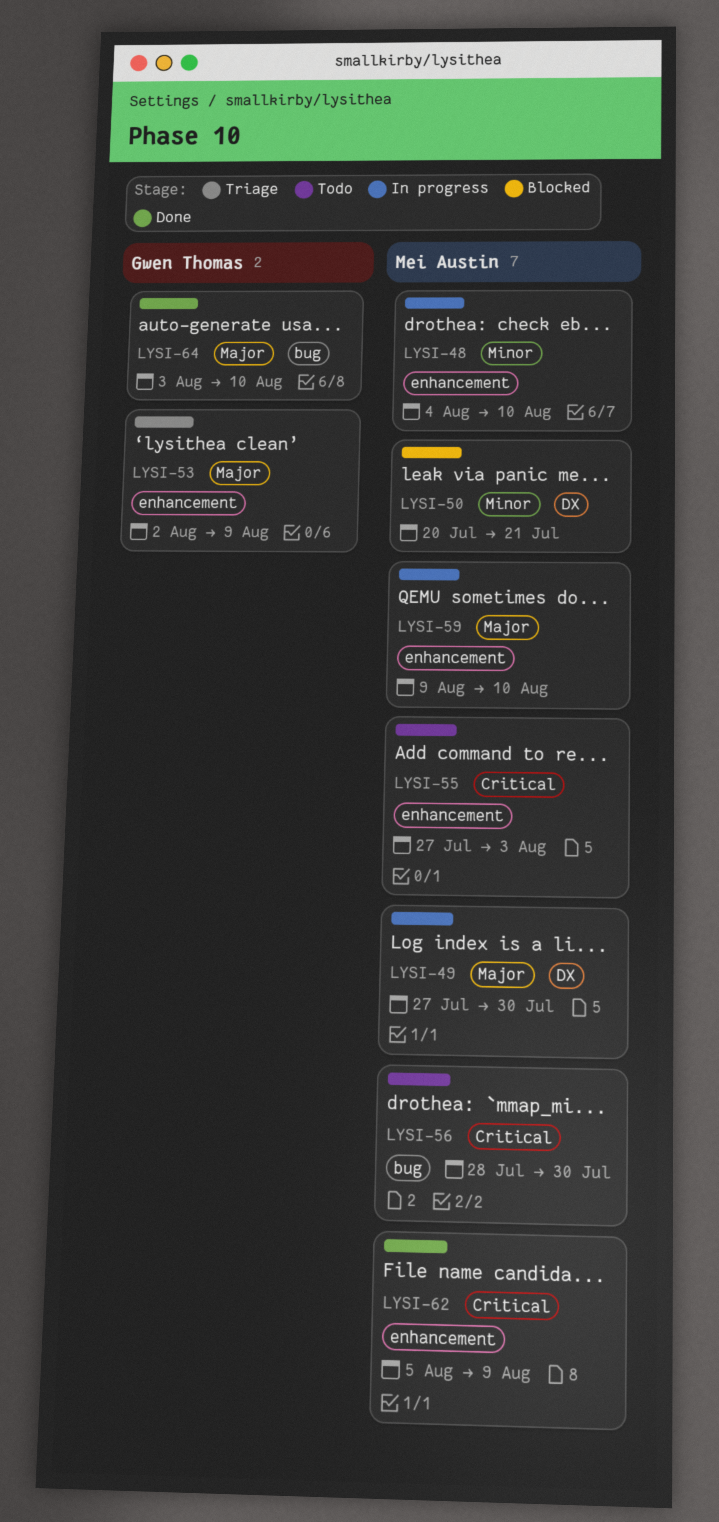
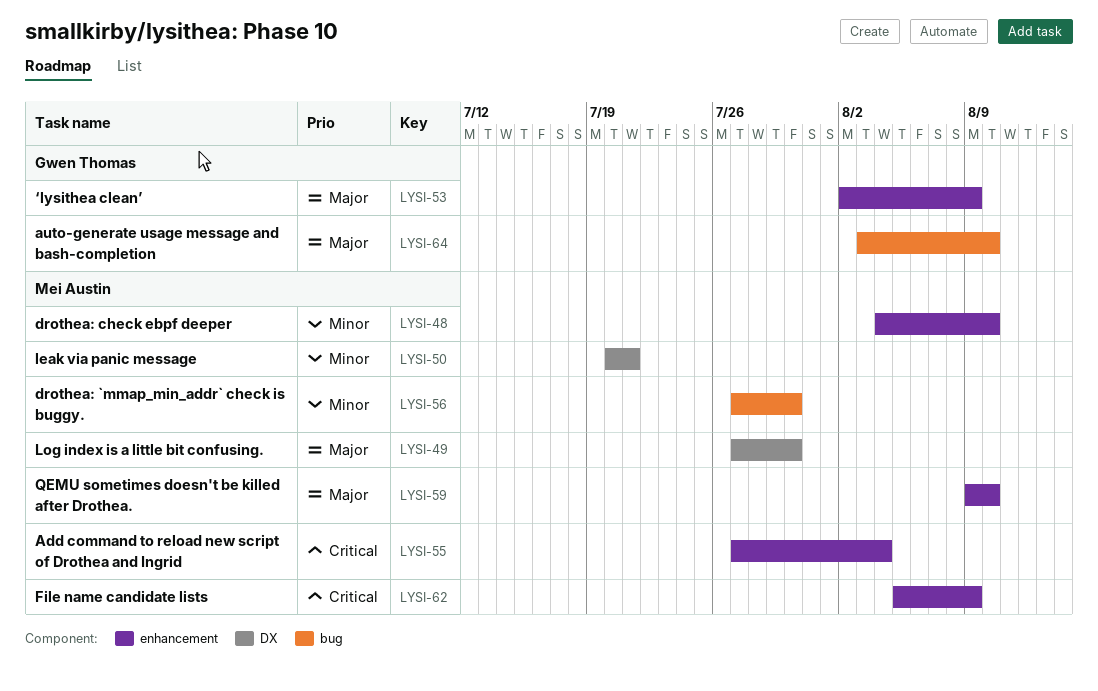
LYSI-55, due: Aug 3 -> Aug 4
LYSI-56, priority: Critical -> Minor
LYSI-56, start: Jul 28 -> Jul 27

